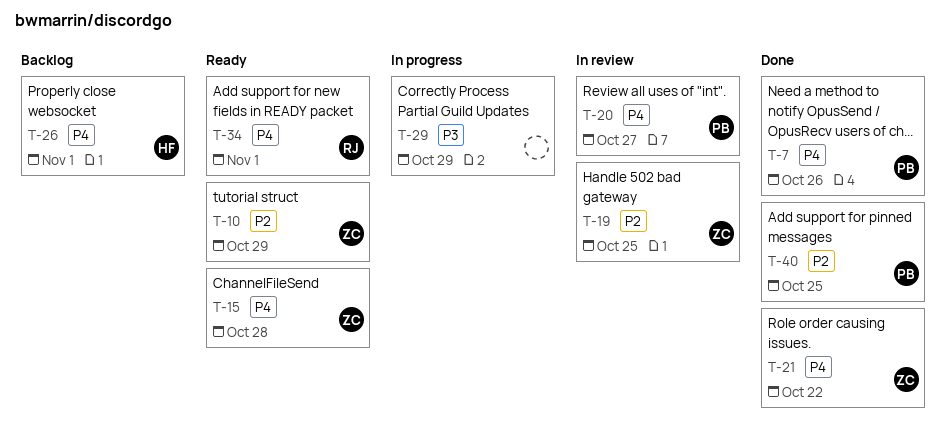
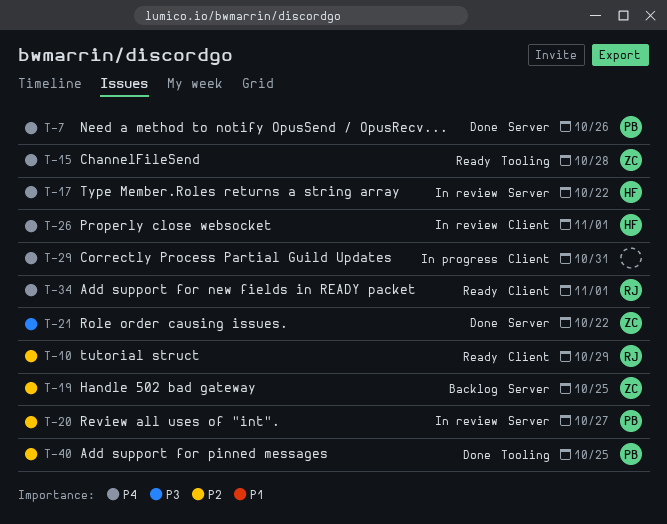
T-10, owner: ZC -> RJ
T-17: none -> present
T-19, status: In review -> Backlog
T-20, priority: P4 -> P2
T-21, priority: P4 -> P3
T-26, status: Backlog -> In review
T-29, priority: P3 -> P4
T-29, due: Oct 29 -> Oct 31

